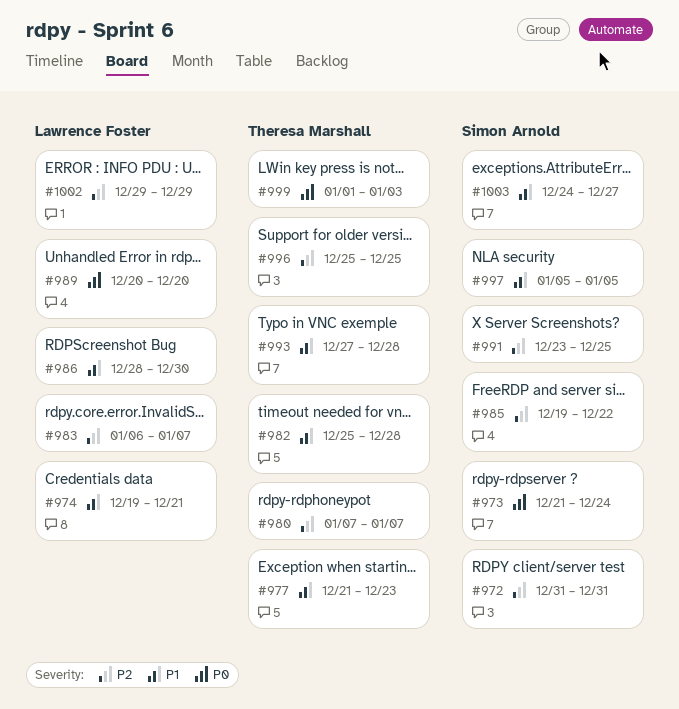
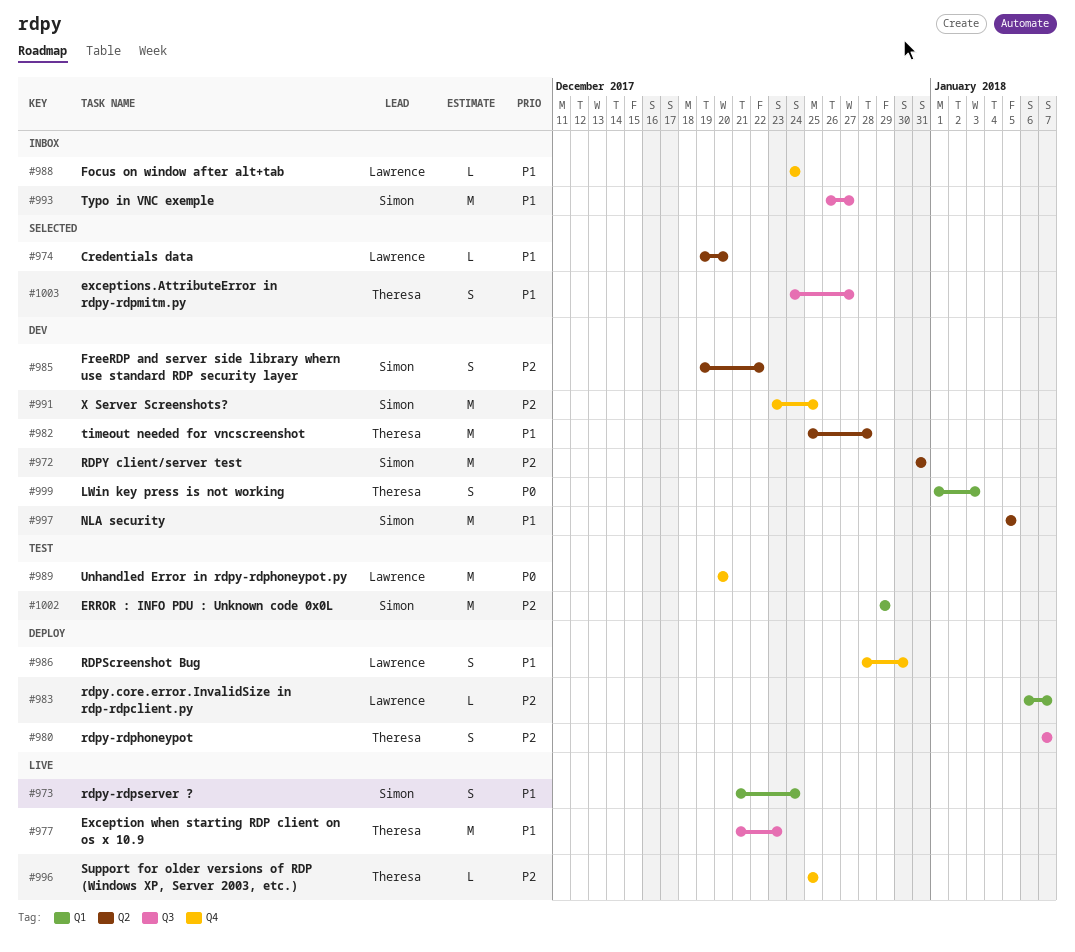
#973, priority: P0 -> P1
#974, due: Dec 21 -> Dec 20
#988: none -> present
#993, owner: Theresa Marshall -> Simon Arnold
#993, start: Dec 27 -> Dec 26
#993, due: Dec 28 -> Dec 27
#1002, owner: Lawrence Foster -> Simon Arnold
#1003, owner: Simon Arnold -> Theresa Marshall

